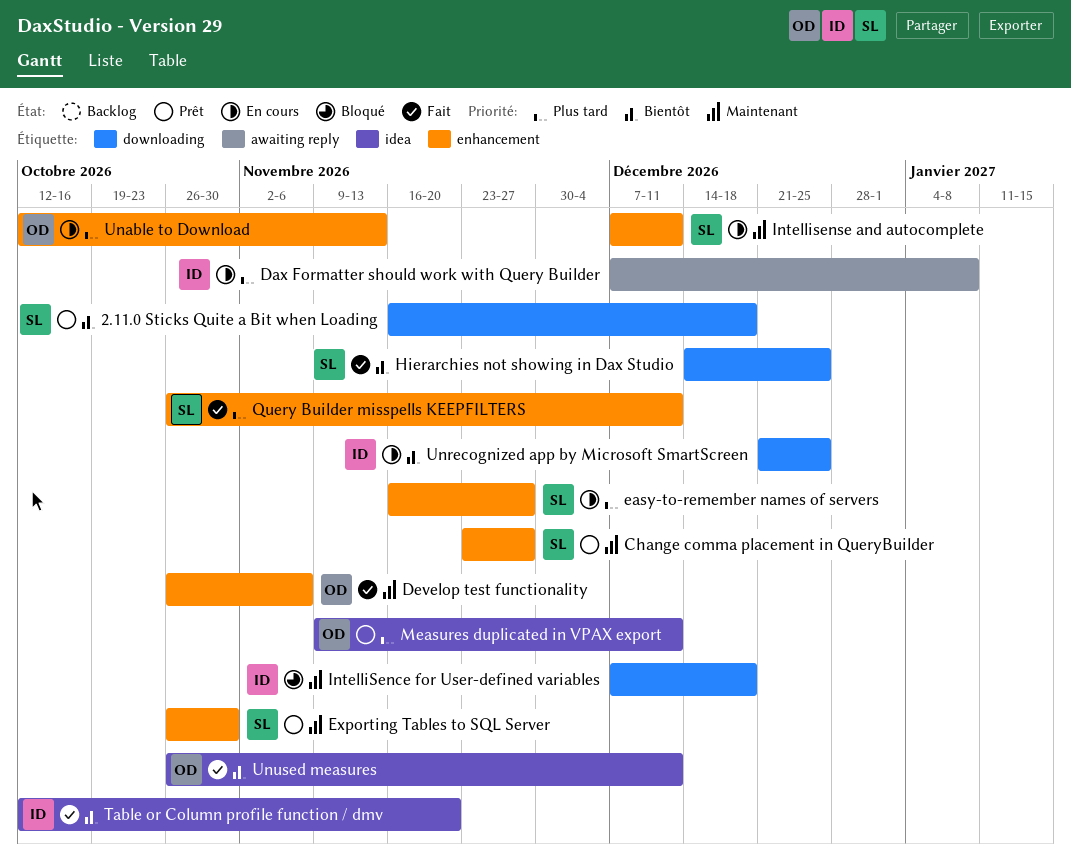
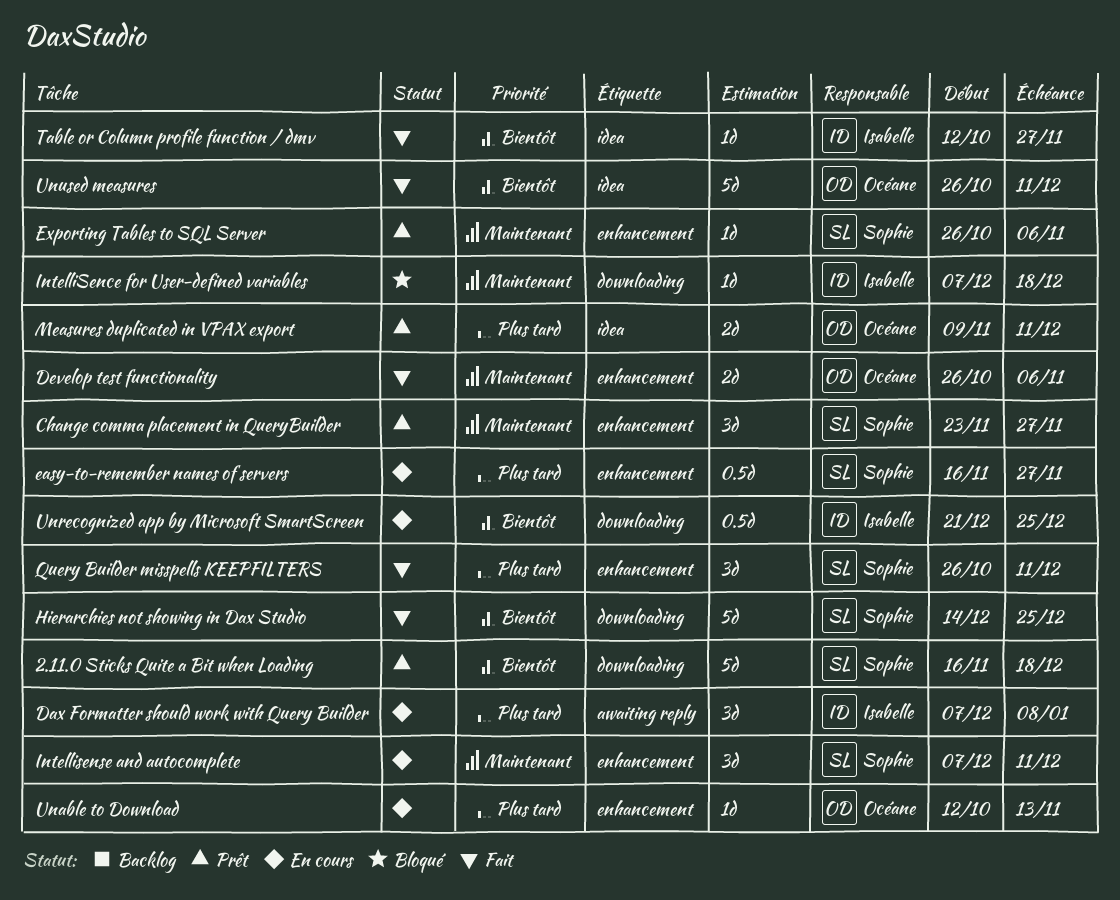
Exporting Tables to SQL Server, due: Oct 30 -> Nov 6
Table or Column profile function / dmv, due: Nov 20 -> Nov 27

